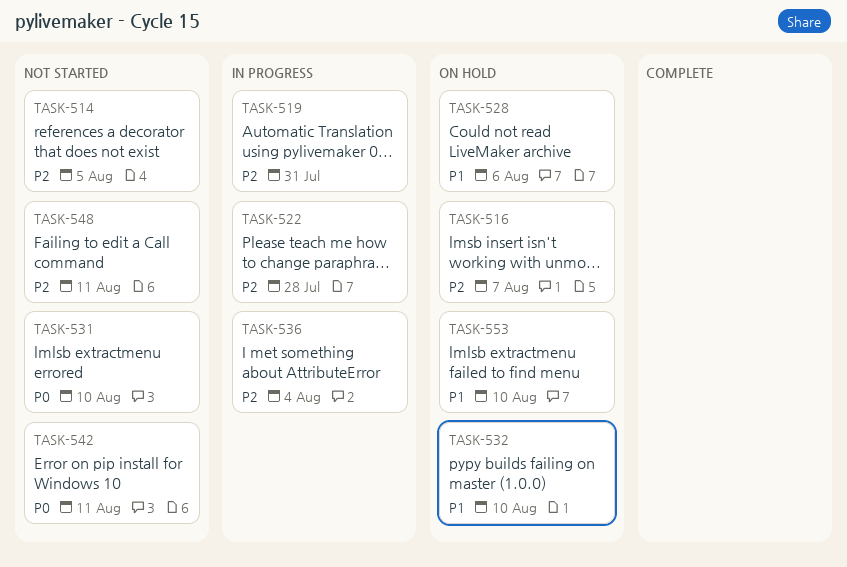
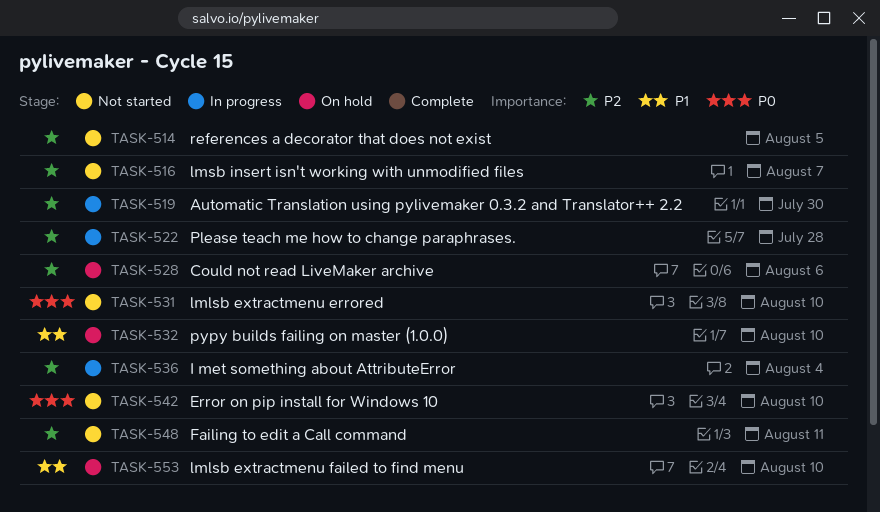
TASK-516, status: On hold -> Not started
TASK-519, due: Jul 31 -> Jul 30
TASK-528, priority: P1 -> P2
TASK-542, due: Aug 11 -> Aug 10

